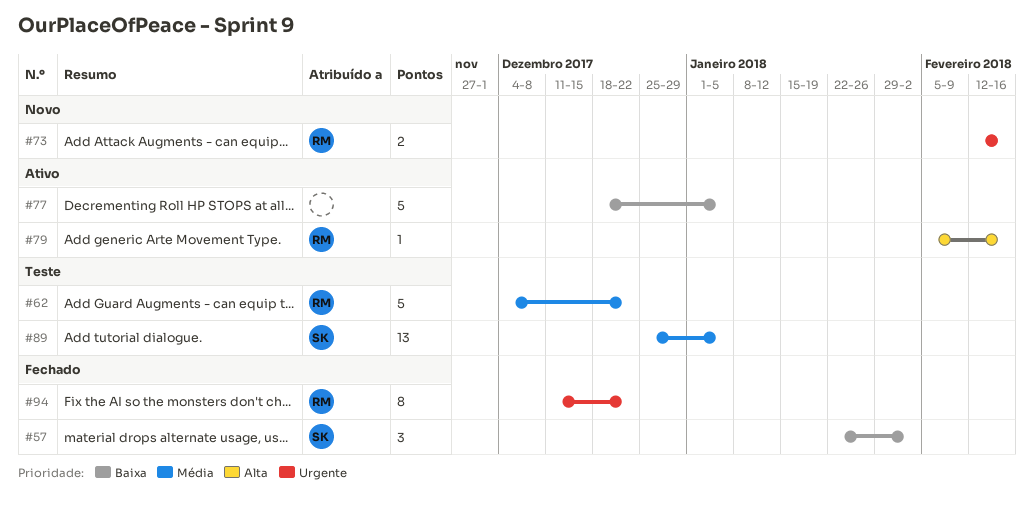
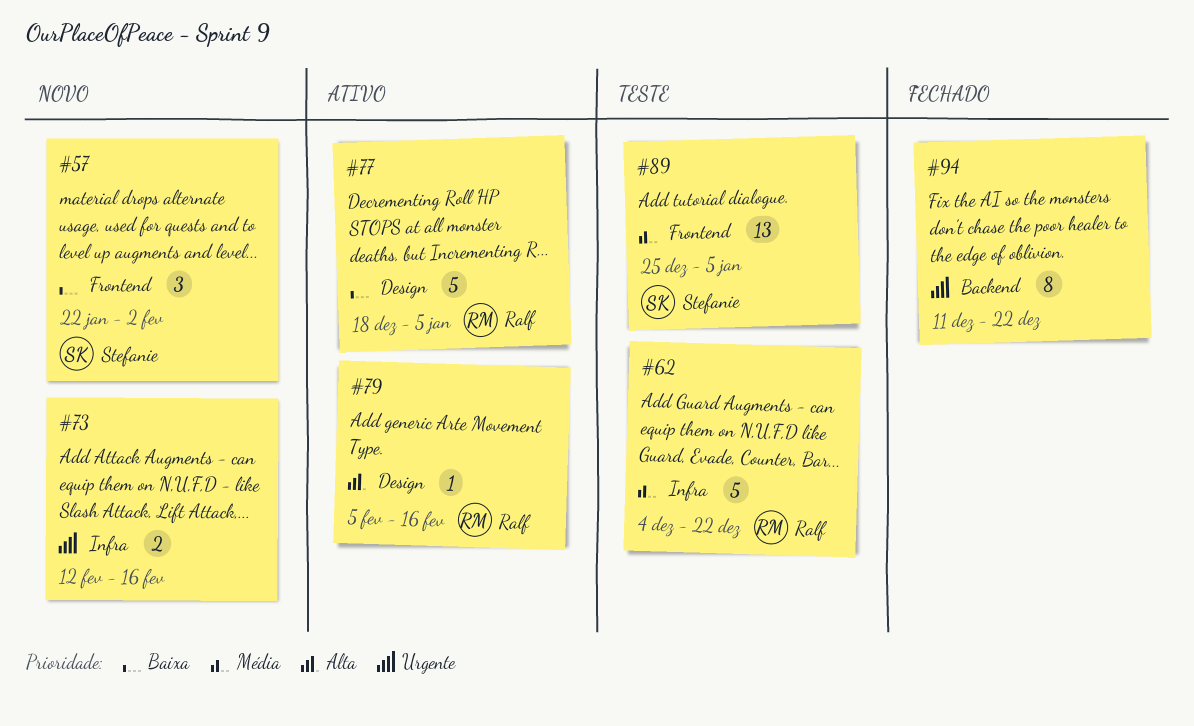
#57, status: Fechado -> Novo
#73, owner: Ralf -> none
#77, owner: none -> Ralf
#94, owner: Ralf -> none

